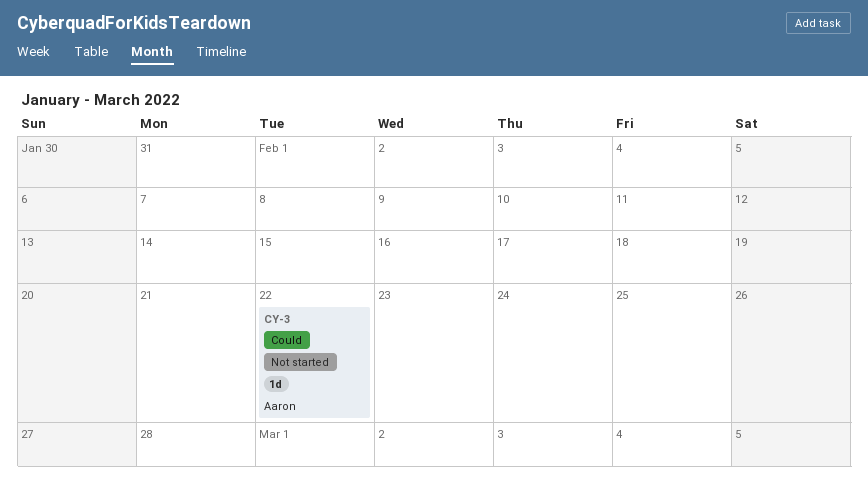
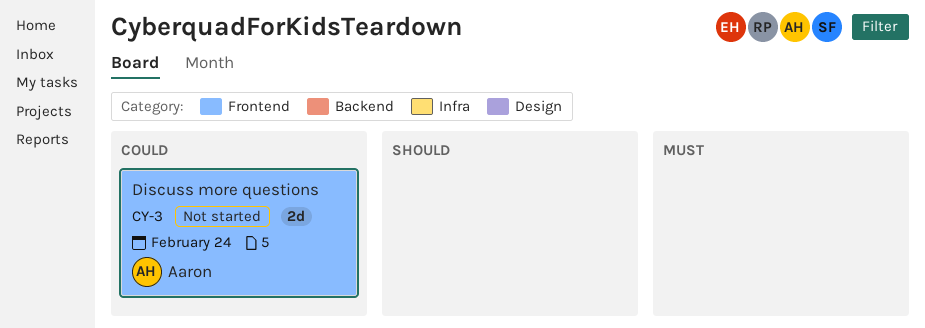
CY-3, estimate: 1d -> 2d
CY-3, due: Feb 22 -> Feb 24

